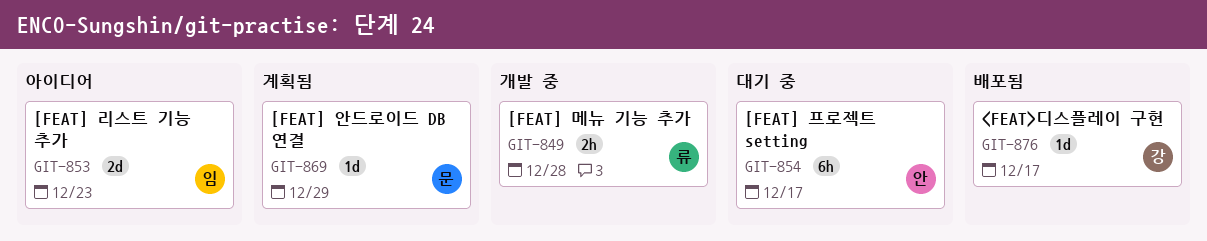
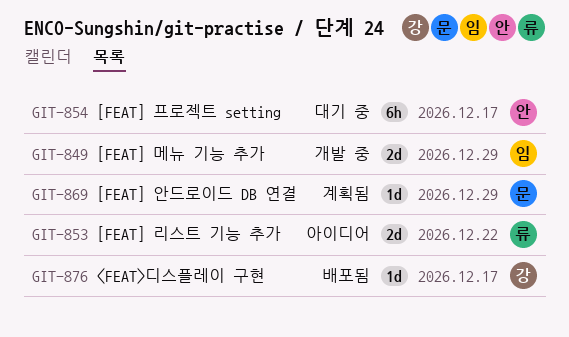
GIT-849, owner: 류 -> 임
GIT-849, estimate: 2h -> 2d
GIT-849, due: Dec 28 -> Dec 29
GIT-853, owner: 임 -> 류
GIT-853, due: Dec 23 -> Dec 22

